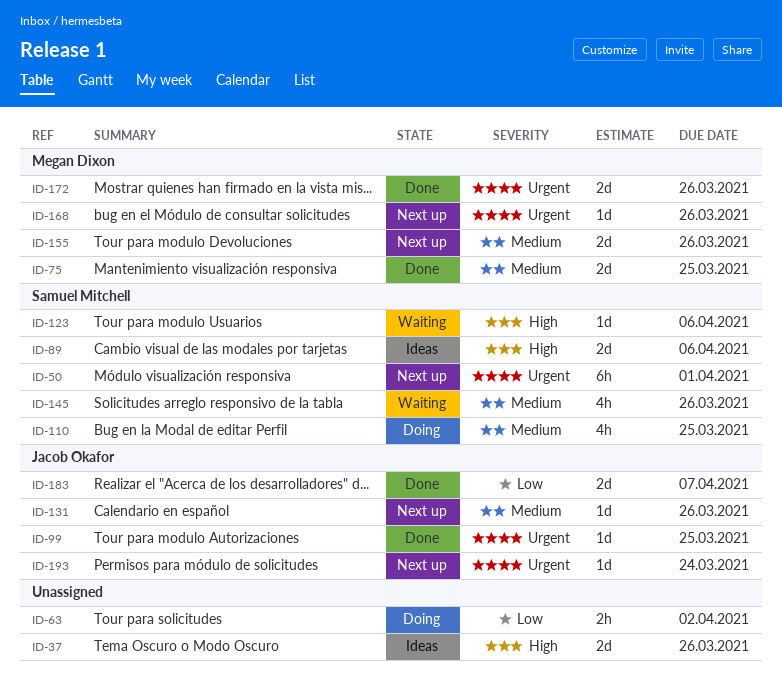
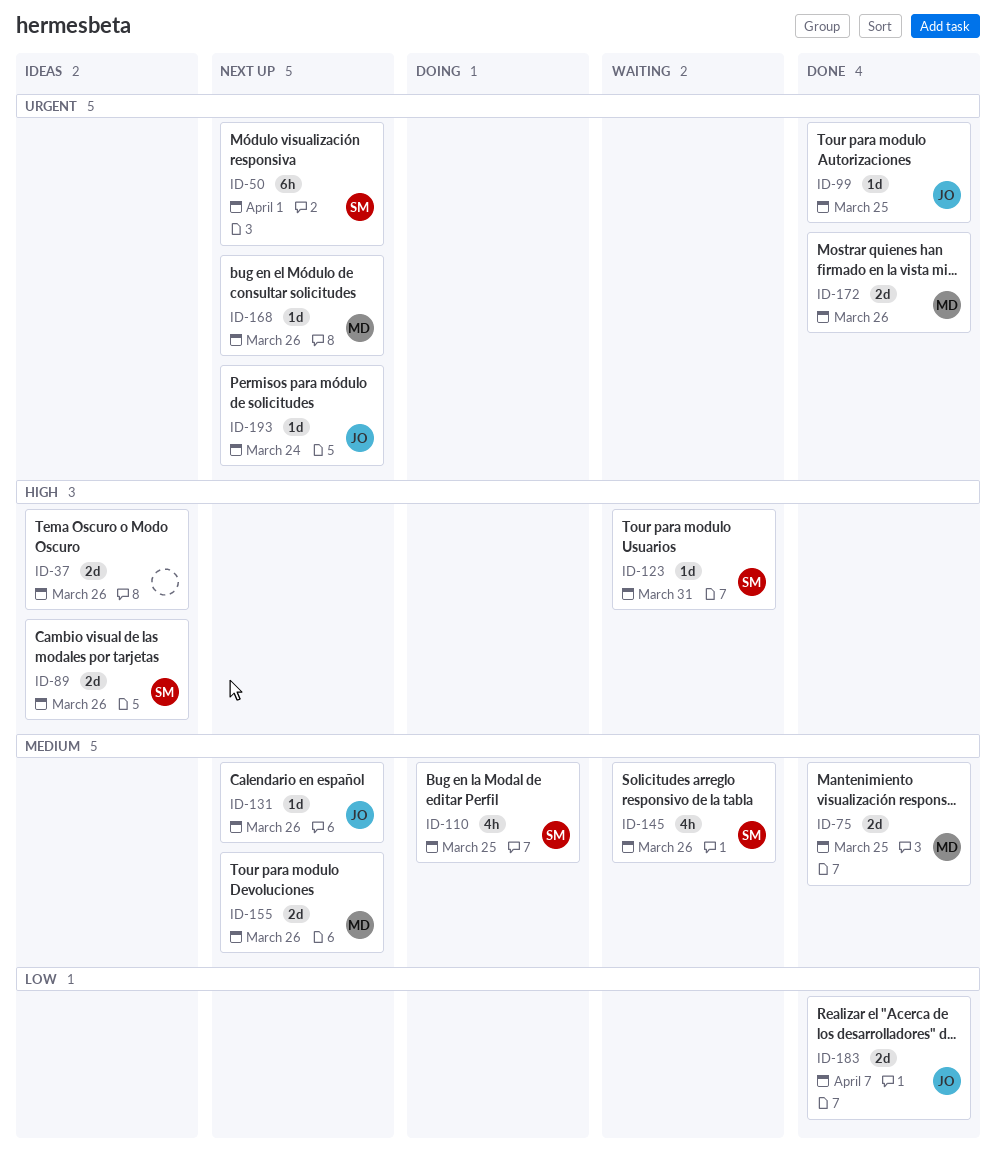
ID-63: present -> none
ID-89, due: Apr 6 -> Mar 26
ID-123, due: Apr 6 -> Mar 31

